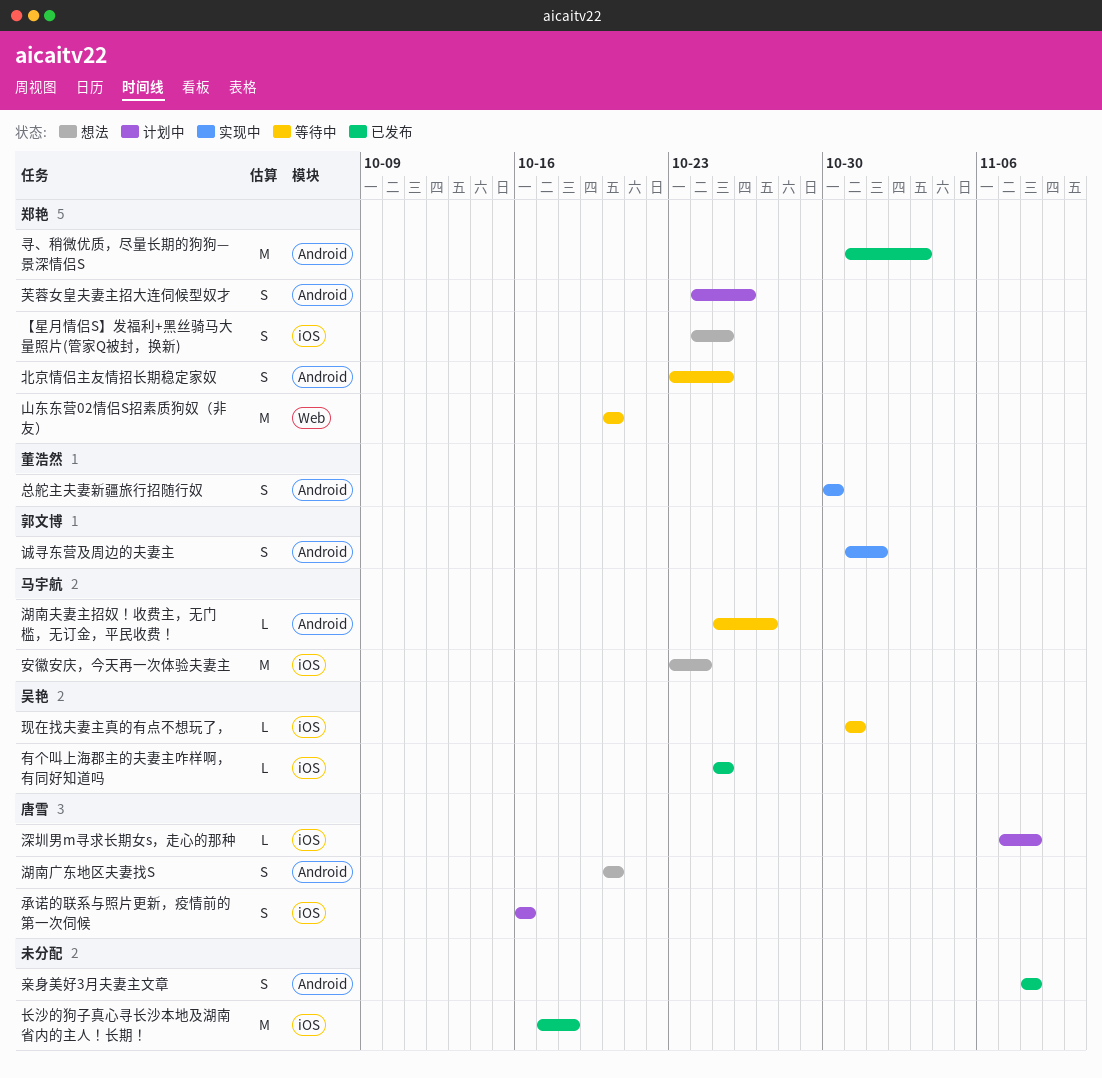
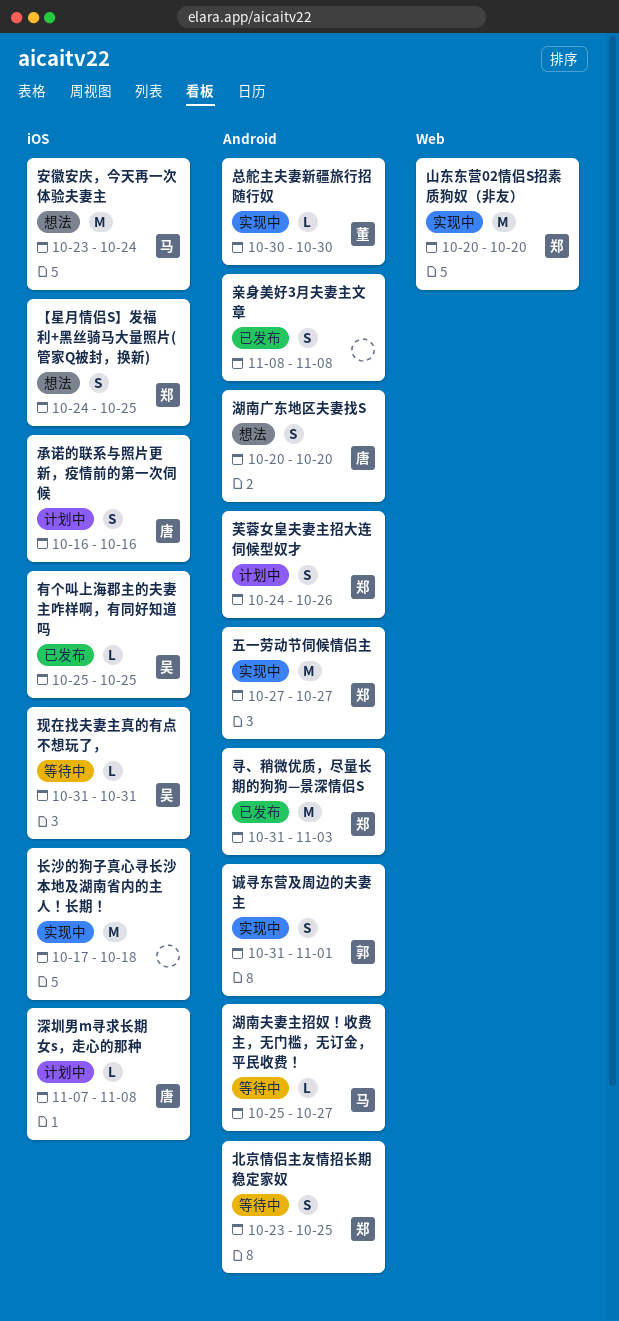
五一劳动节伺候情侣主: none -> present
山东东营02情侣S招素质狗奴（非友）, status: 等待中 -> 实现中
总舵主夫妻新疆旅行招随行奴, estimate: S -> L
长沙的狗子真心寻长沙本地及湖南省内的主人！长期！, status: 已发布 -> 实现中

